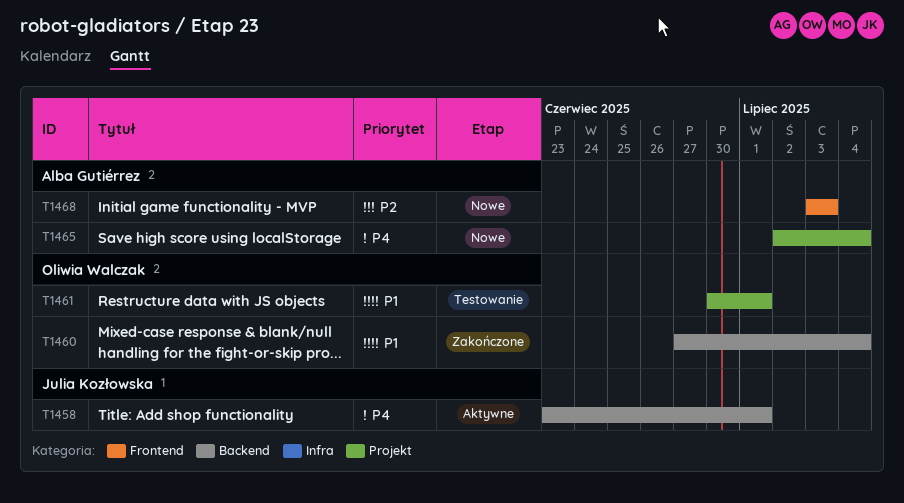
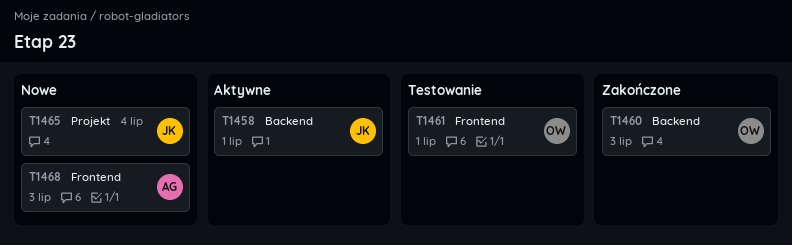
T1460, due: Jul 4 -> Jul 3
T1461, label: Projekt -> Frontend
T1465, owner: Alba Gutiérrez -> Julia Kozłowska

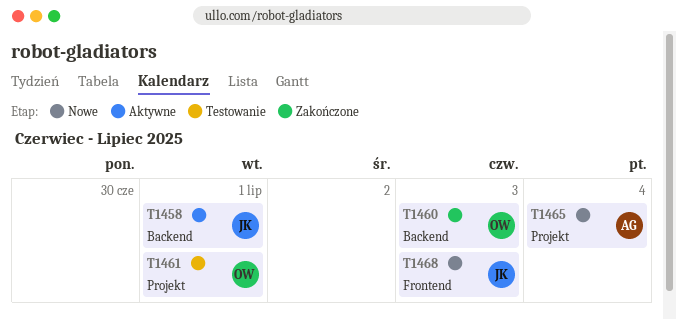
T1461, label: Frontend -> Projekt
T1465, owner: JK -> AG
T1468, owner: AG -> JK

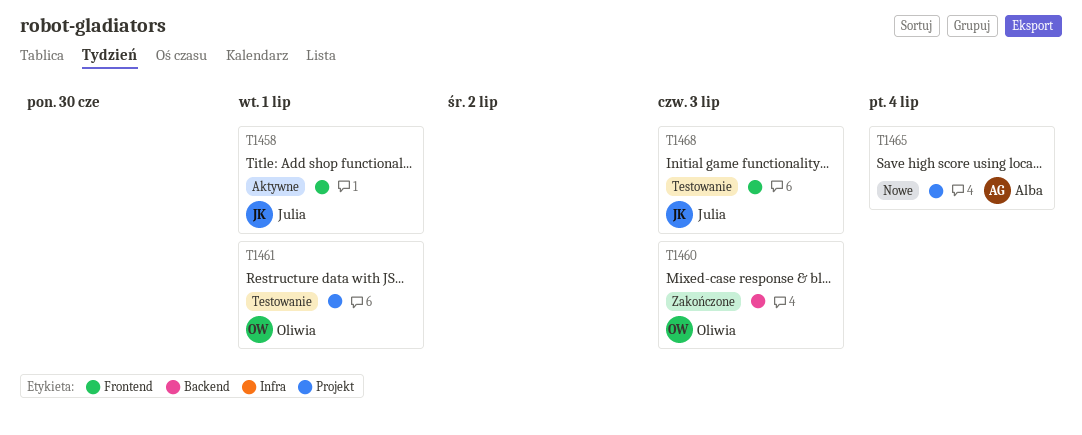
T1458, label: Backend -> Frontend
T1468, status: Nowe -> Testowanie

